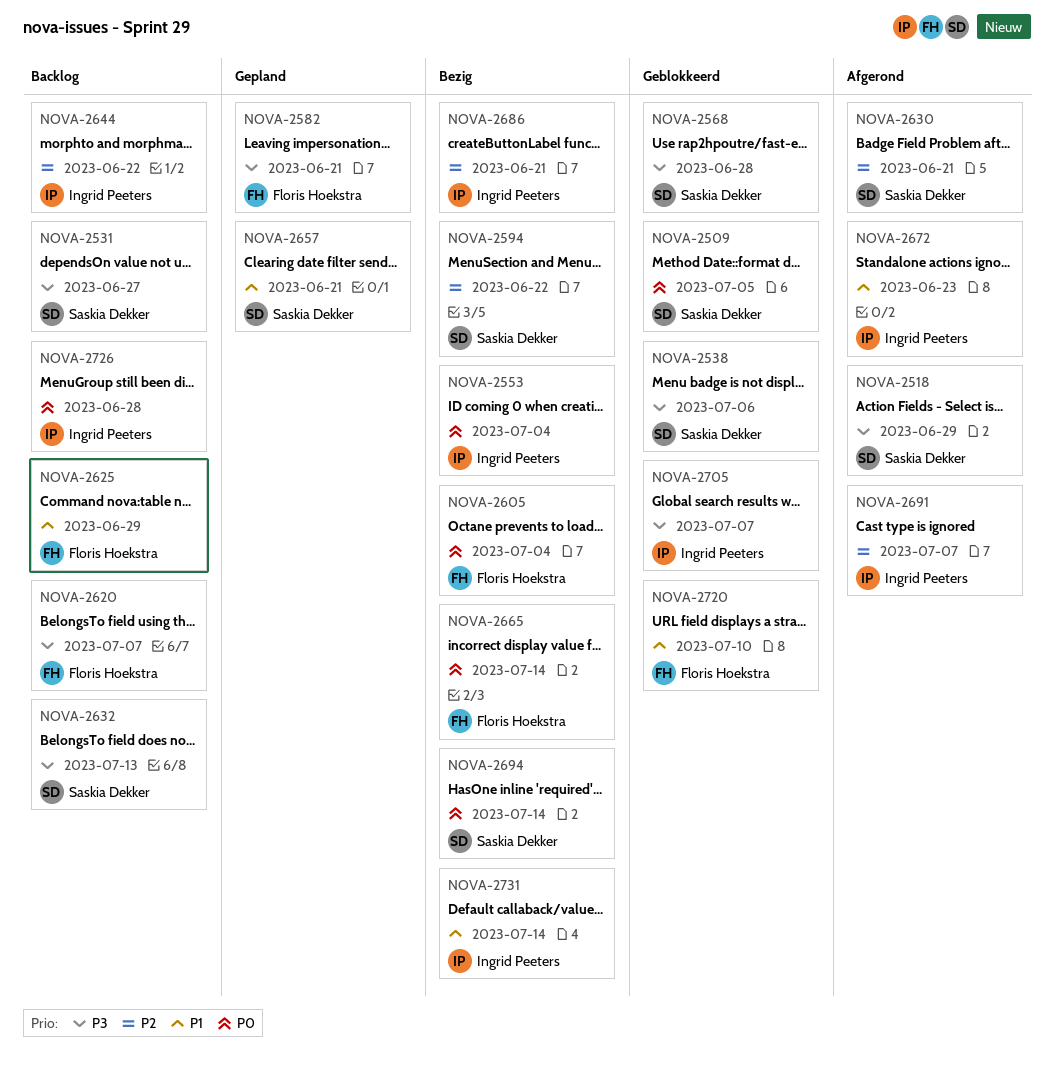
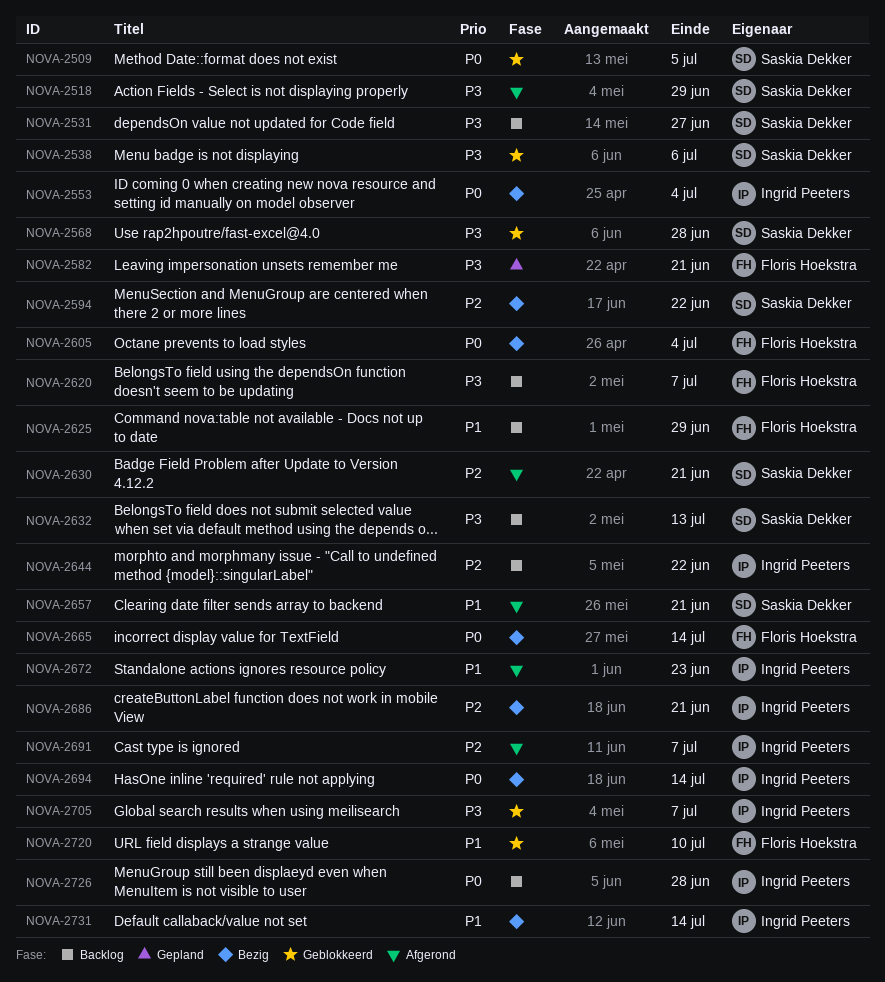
NOVA-2657, status: Gepland -> Afgerond
NOVA-2694, owner: Saskia Dekker -> Ingrid Peeters

